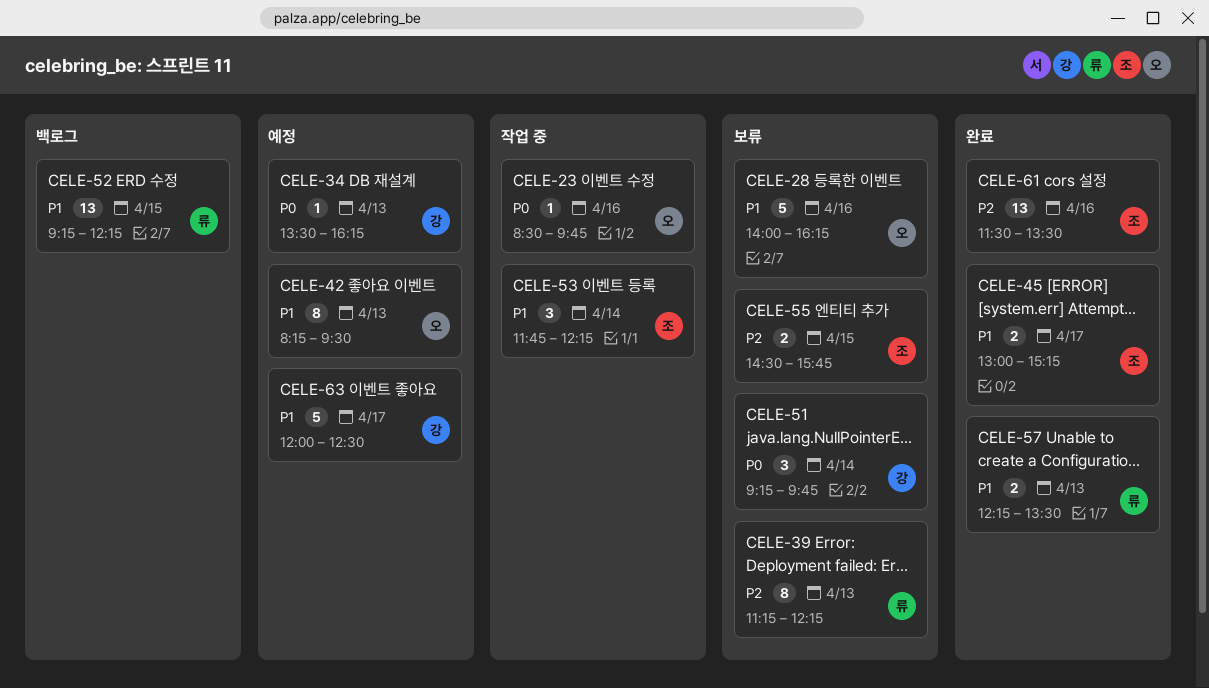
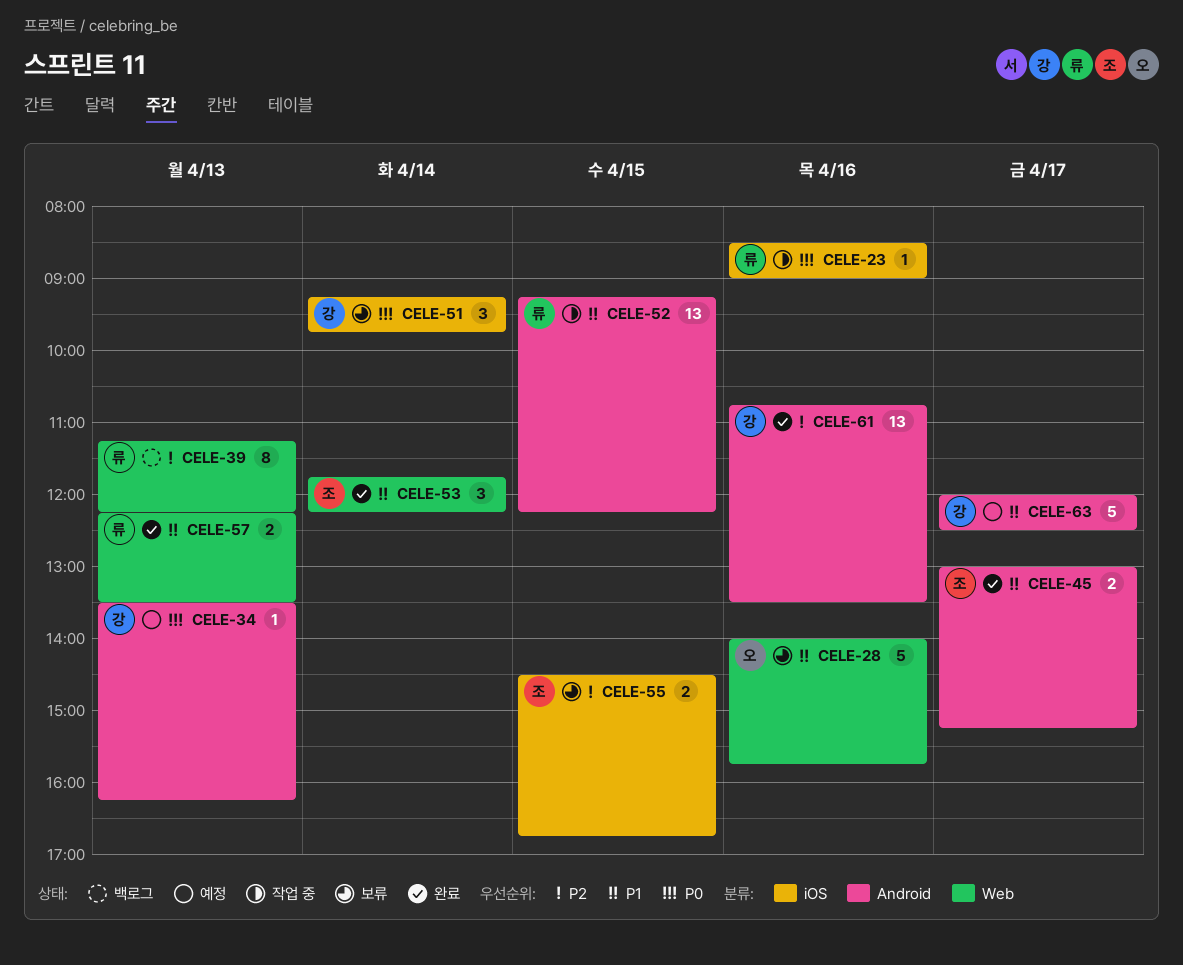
CELE-23, owner: 오 -> 류
CELE-23, ends: 09:45 -> 09:00
CELE-28, ends: 16:15 -> 15:45
CELE-39, status: 보류 -> 백로그
CELE-42: present -> none
CELE-52, status: 백로그 -> 작업 중
CELE-53, status: 작업 중 -> 완료
CELE-55, ends: 15:45 -> 16:45
CELE-61, owner: 조 -> 강
CELE-61, begins: 11:30 -> 10:45

